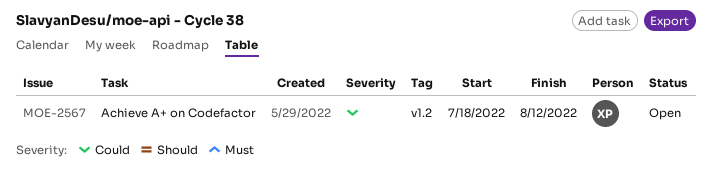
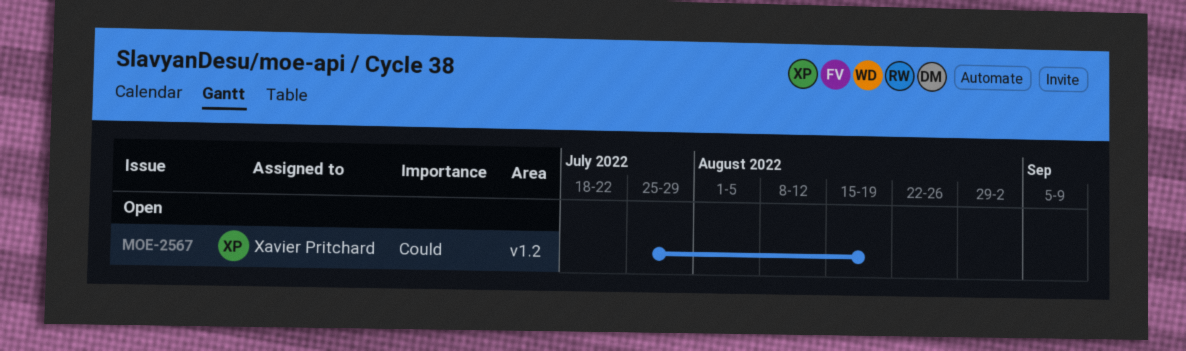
MOE-2567, start: Jul 18 -> Jul 25
MOE-2567, due: Aug 12 -> Aug 19

